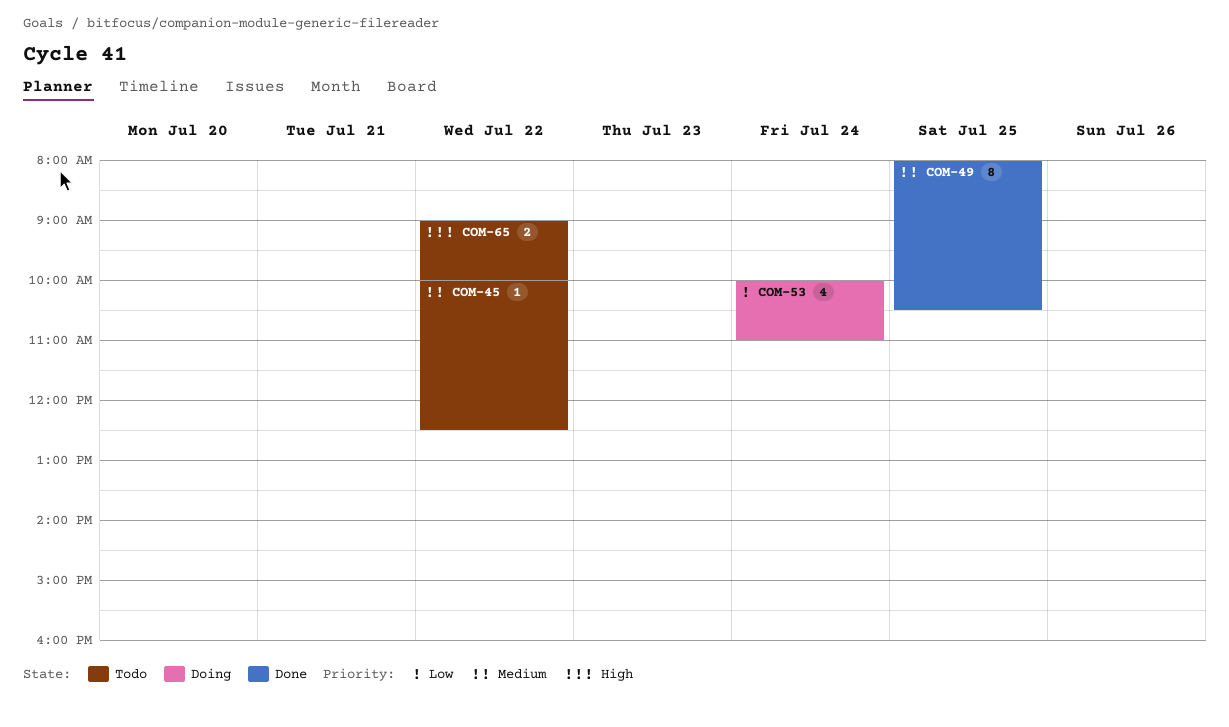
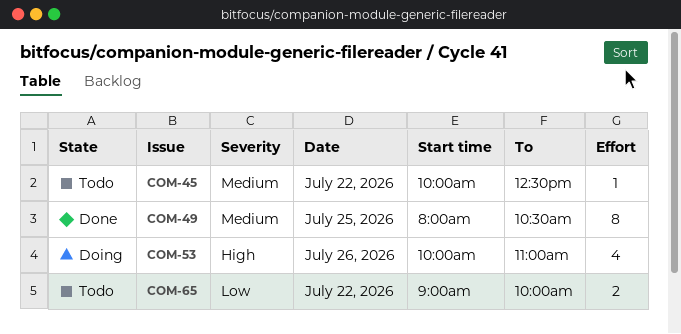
COM-53, priority: Low -> High
COM-53, day: Jul 24 -> Jul 26
COM-65, priority: High -> Low

